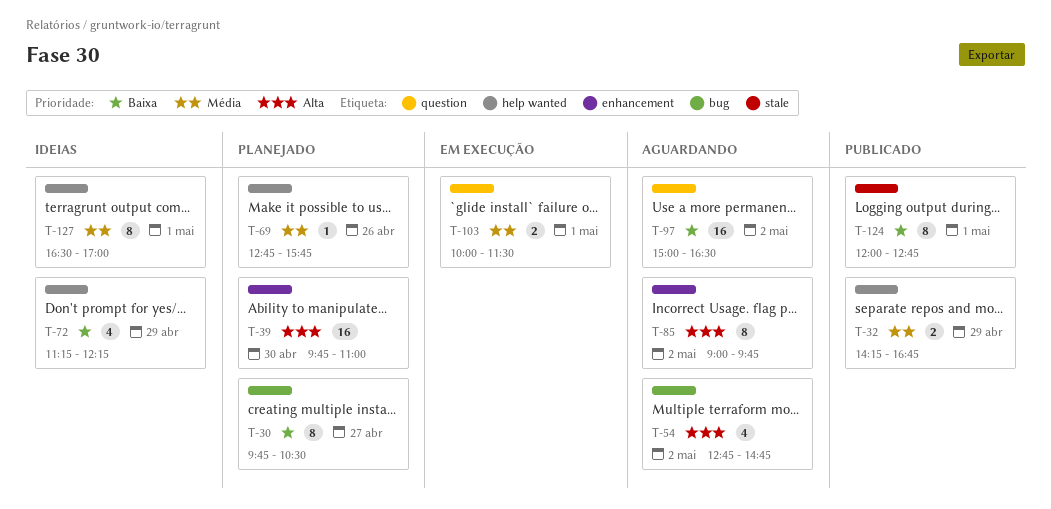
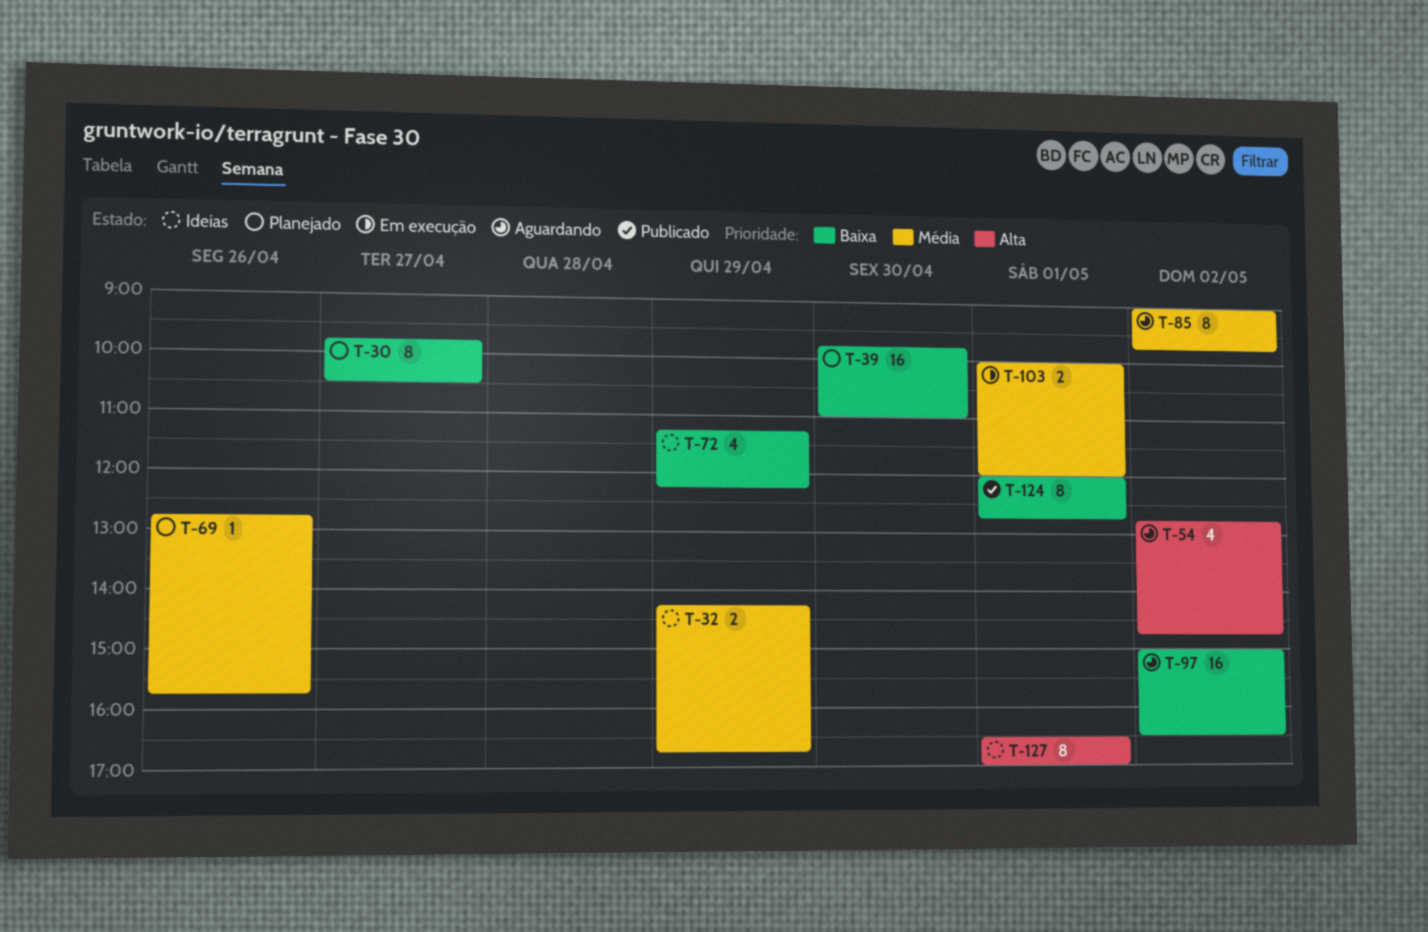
T-32, status: Publicado -> Ideias
T-39, priority: Alta -> Baixa
T-85, priority: Alta -> Média
T-103, ends: 11:30 -> 12:00
T-127, priority: Média -> Alta

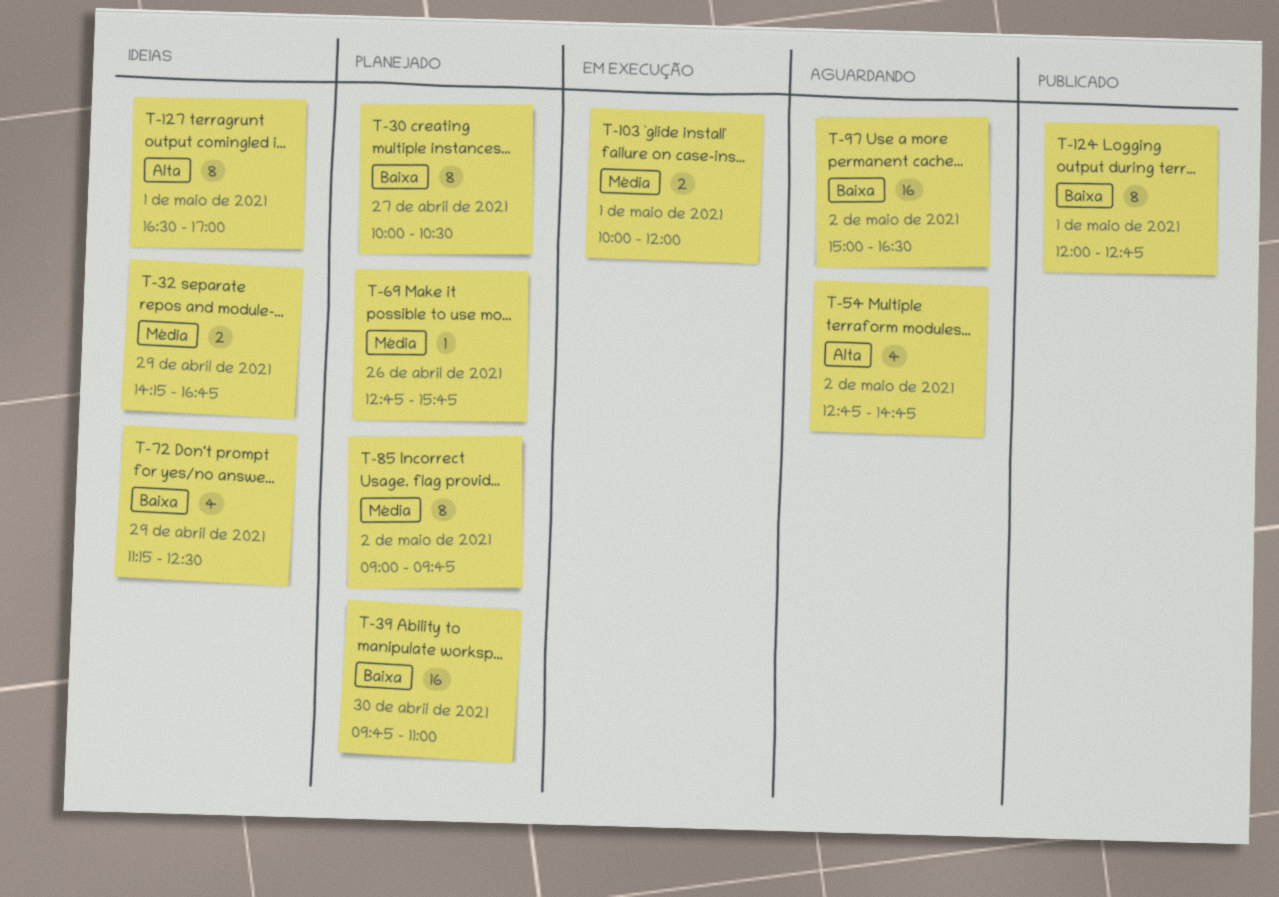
T-30, begins: 09:45 -> 10:00
T-72, ends: 12:15 -> 12:30
T-85, status: Aguardando -> Planejado

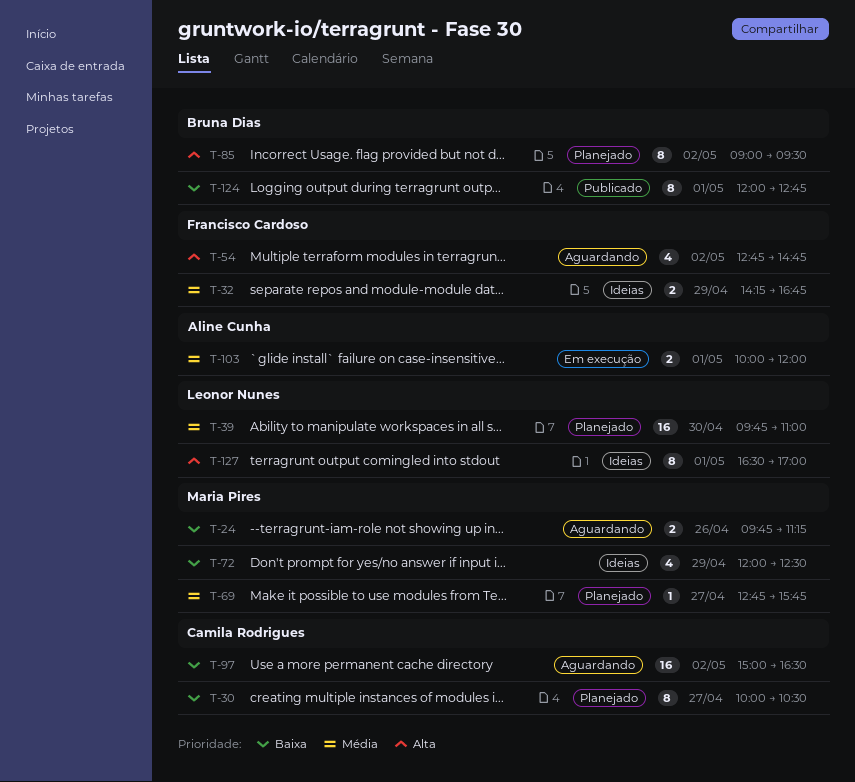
T-24: none -> present
T-39, priority: Baixa -> Média
T-69, day: Apr 26 -> Apr 27
T-72, begins: 11:15 -> 12:00
T-85, priority: Média -> Alta
T-85, ends: 09:45 -> 09:30

